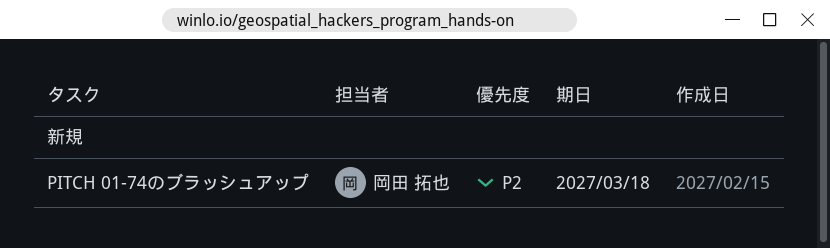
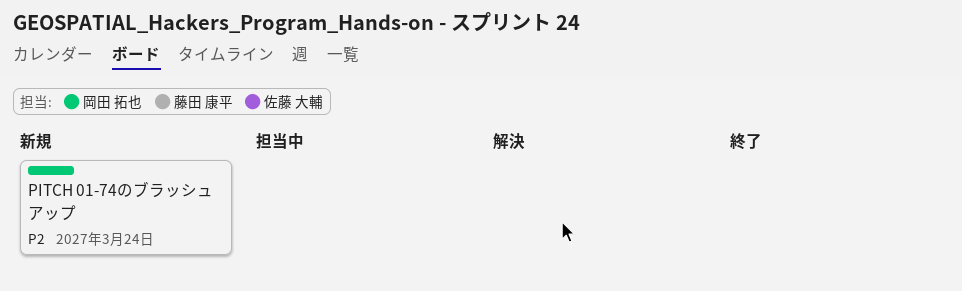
PITCH 01-74のブラッシュアップ, due: Mar 18 -> Mar 24

